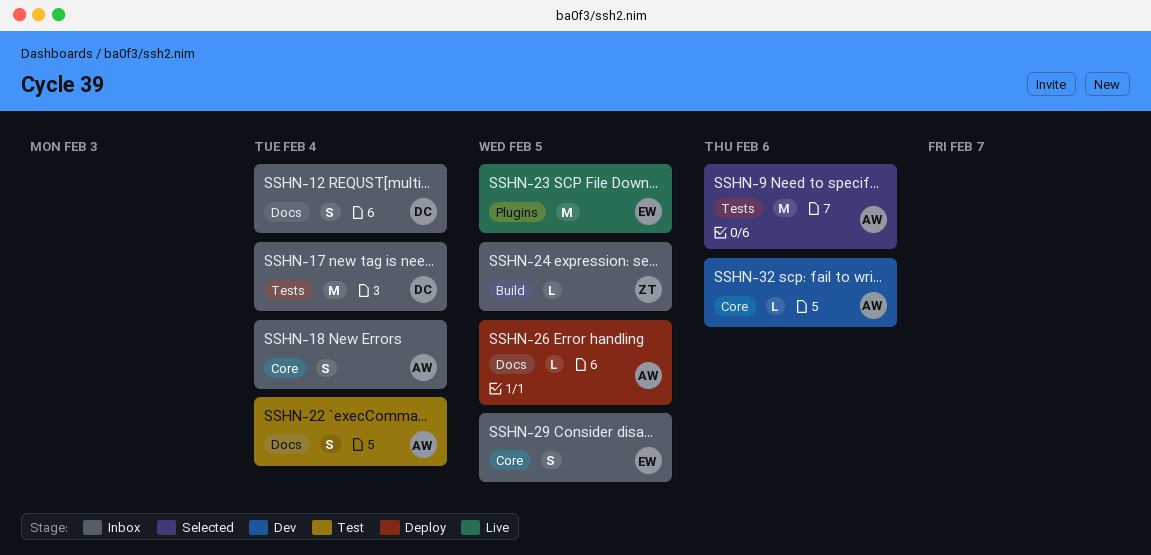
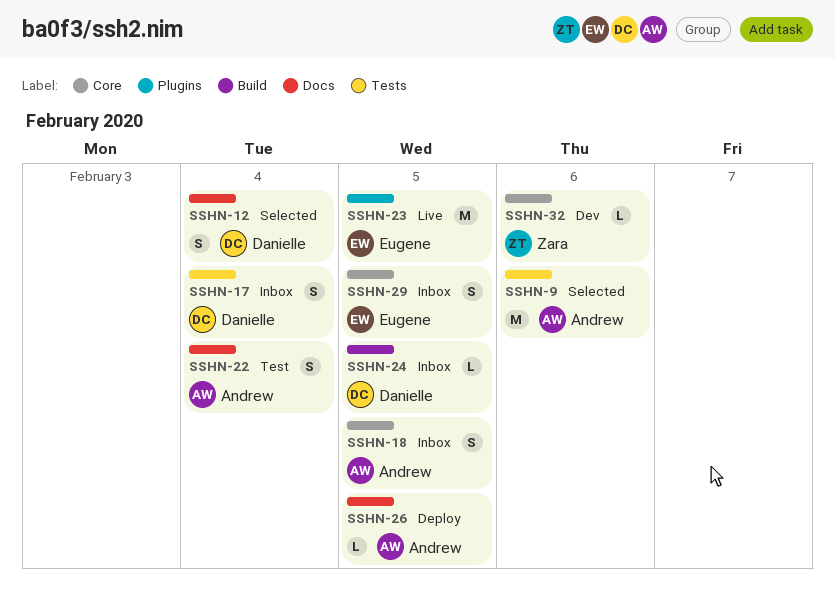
SSHN-12, status: Inbox -> Selected
SSHN-17, estimate: M -> S
SSHN-18, due: Feb 4 -> Feb 5
SSHN-24, owner: Zara -> Danielle
SSHN-32, owner: Andrew -> Zara

